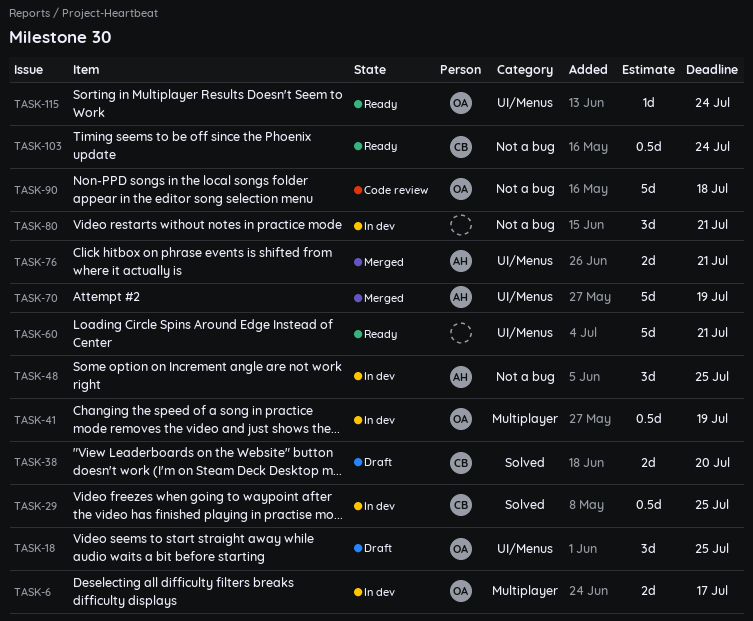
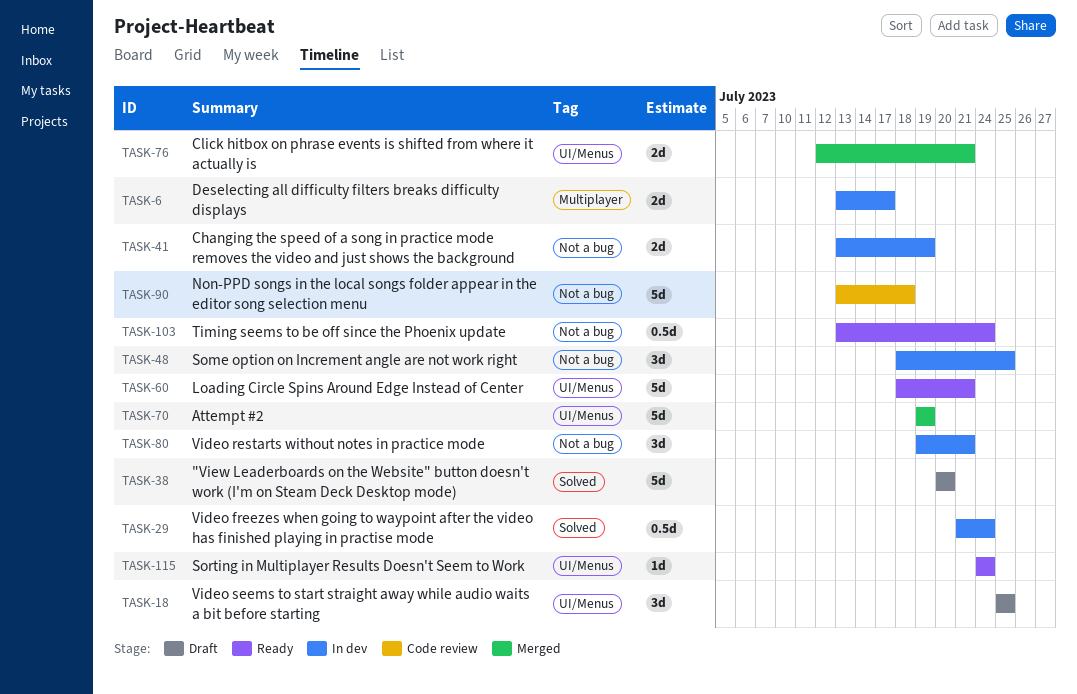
TASK-29, due: Jul 25 -> Jul 24
TASK-38, estimate: 2d -> 5d
TASK-41, label: Multiplayer -> Not a bug
TASK-41, estimate: 0.5d -> 2d

